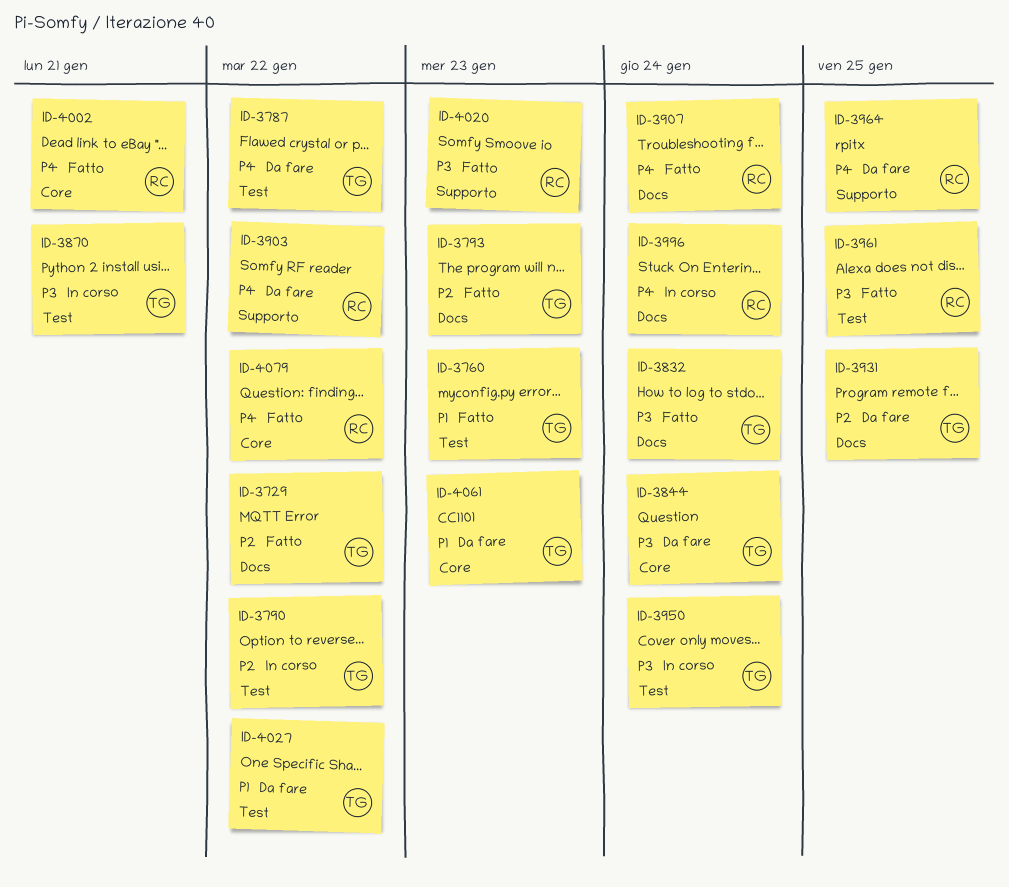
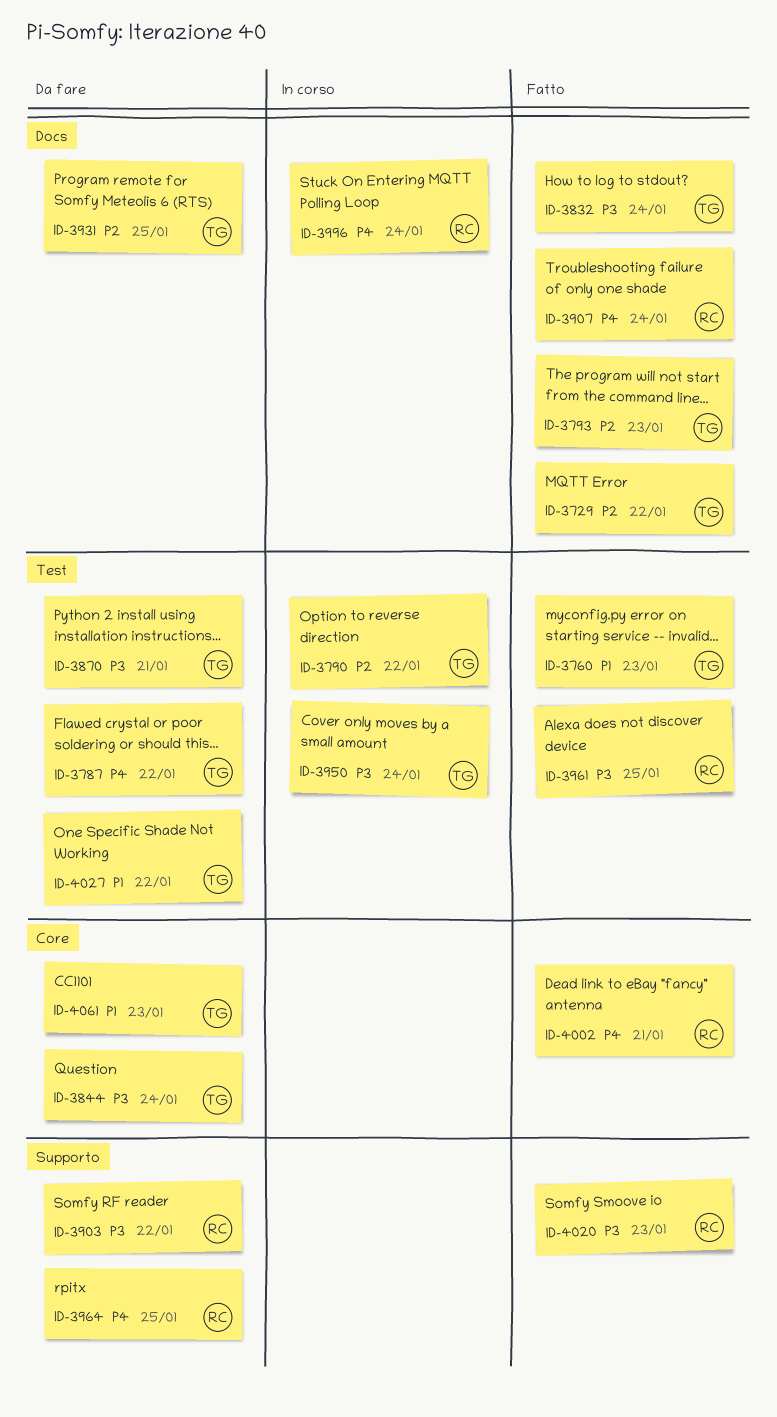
ID-3870, status: In corso -> Da fare
ID-3903, priority: P4 -> P3
ID-4079: present -> none

